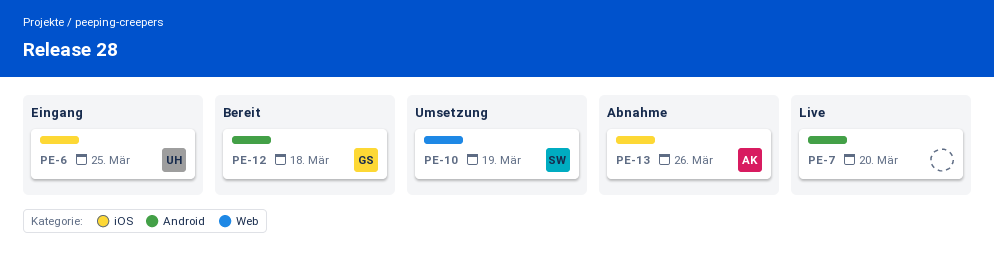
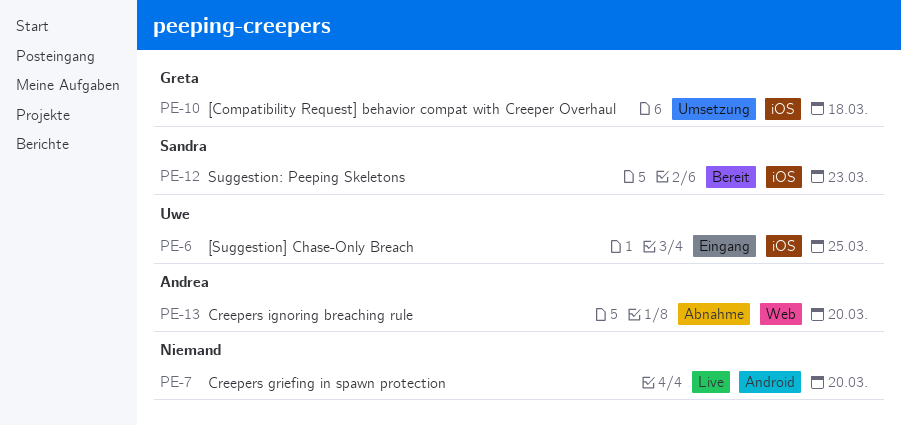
PE-10, owner: Sandra -> Greta
PE-10, label: Web -> iOS
PE-10, due: Mar 19 -> Mar 18
PE-12, owner: Greta -> Sandra
PE-12, label: Android -> iOS
PE-12, due: Mar 18 -> Mar 23
PE-13, label: iOS -> Web
PE-13, due: Mar 26 -> Mar 20

